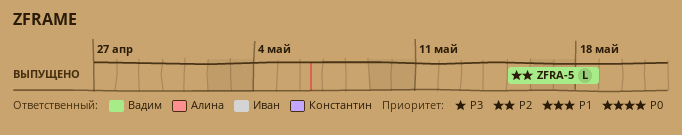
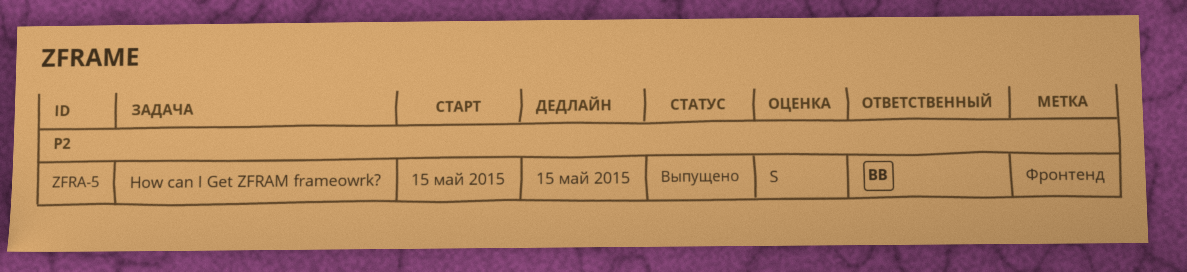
ZFRA-5, estimate: L -> S
ZFRA-5, due: May 18 -> May 15

